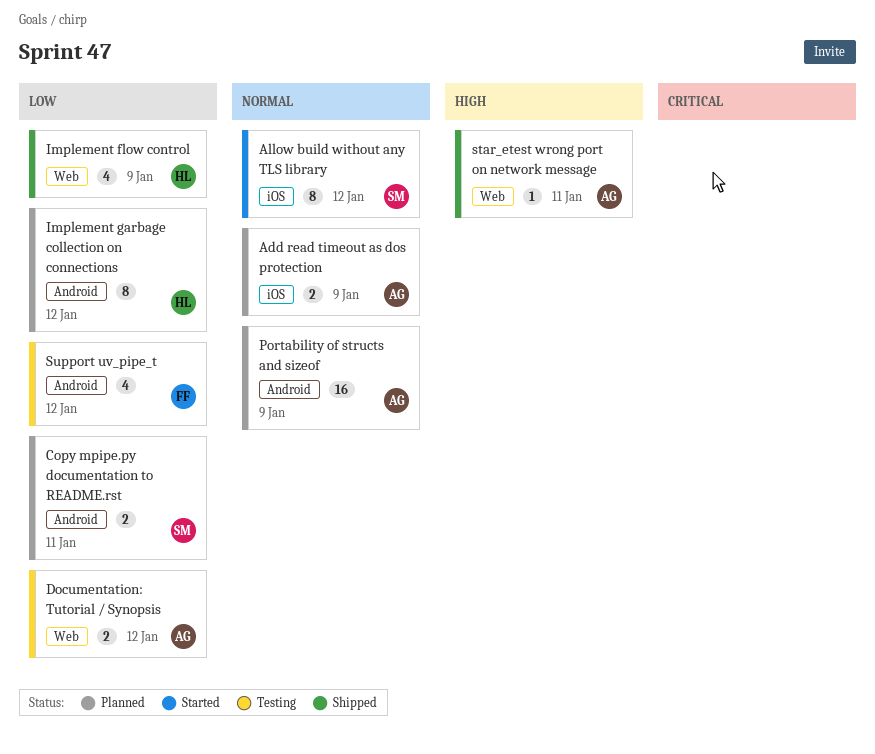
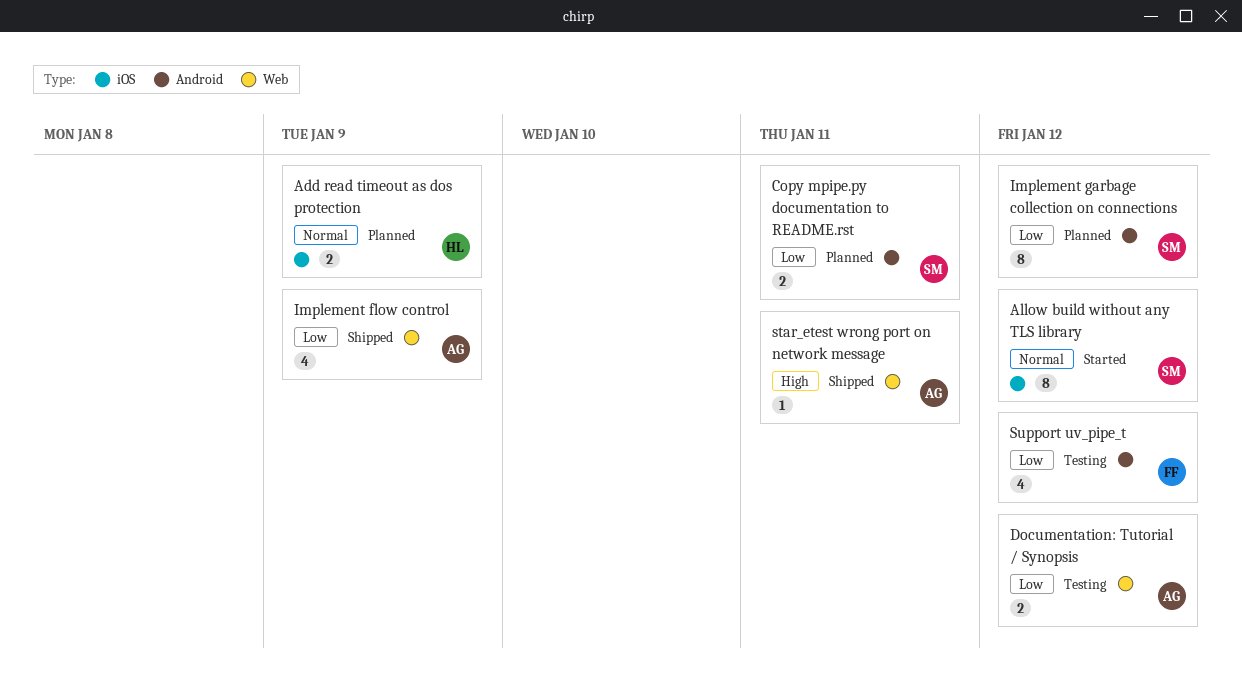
Add read timeout as dos protection, owner: AG -> HL
Implement flow control, owner: HL -> AG
Implement garbage collection on connections, owner: HL -> SM
Portability of structs and sizeof: present -> none

